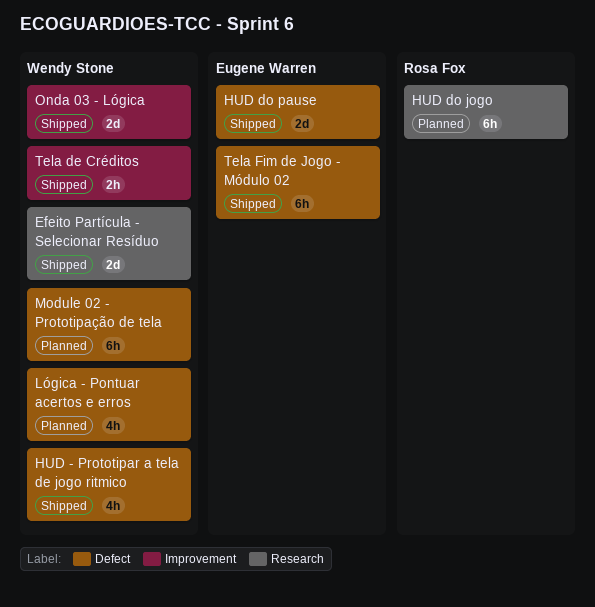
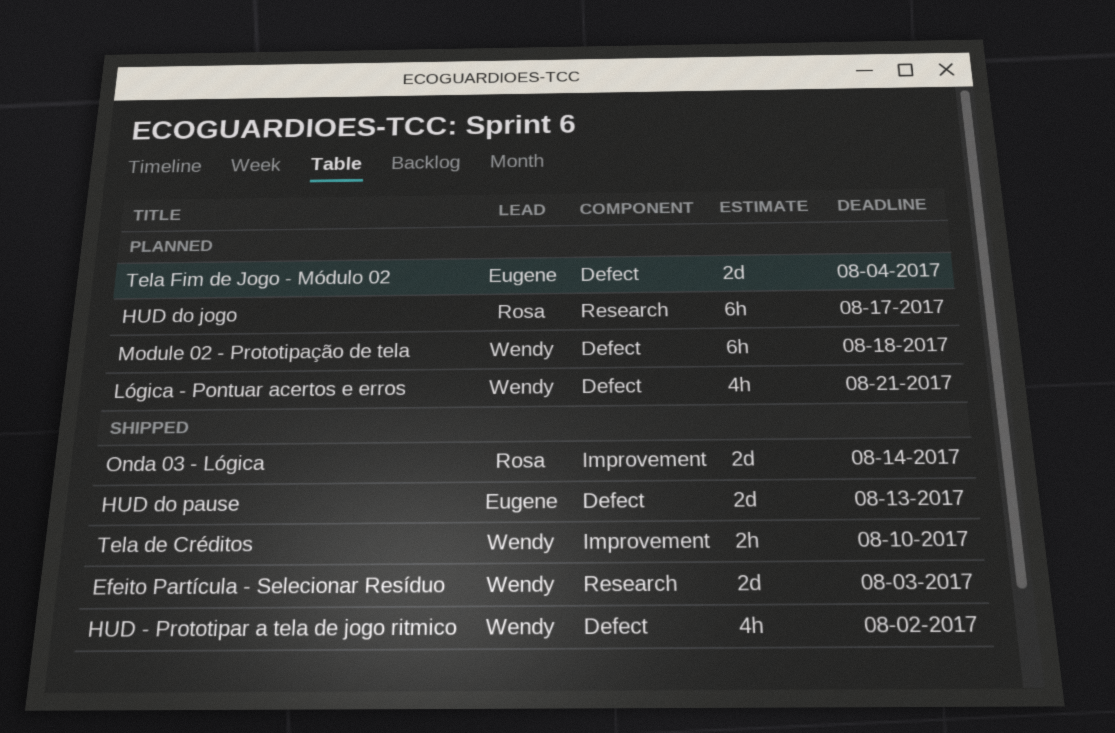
Onda 03 - Lógica, owner: Wendy Stone -> Rosa Fox
Tela Fim de Jogo - Módulo 02, status: Shipped -> Planned
Tela Fim de Jogo - Módulo 02, estimate: 6h -> 2d

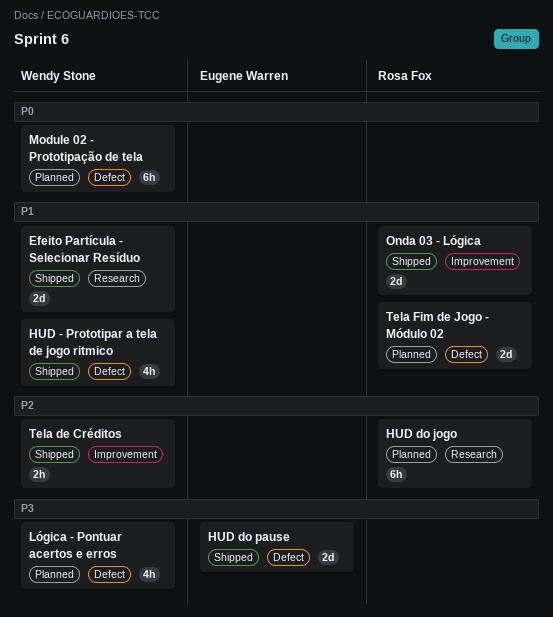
Tela Fim de Jogo - Módulo 02, owner: Eugene Warren -> Rosa Fox

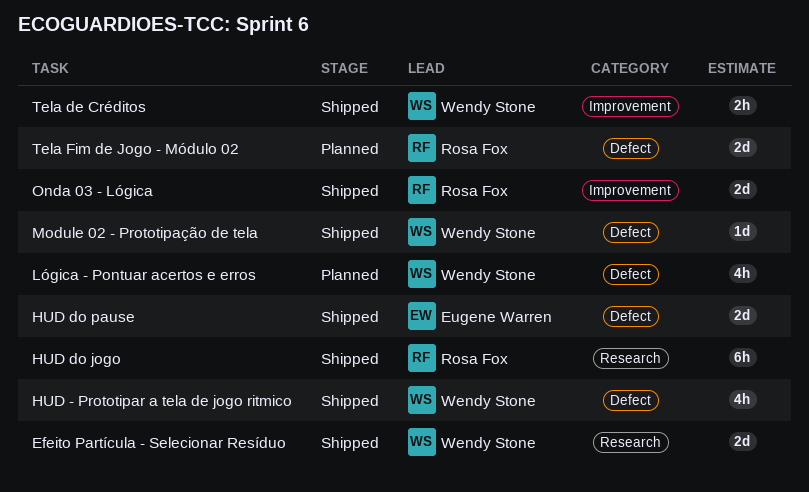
HUD do jogo, status: Planned -> Shipped
Module 02 - Prototipação de tela, status: Planned -> Shipped
Module 02 - Prototipação de tela, estimate: 6h -> 1d

